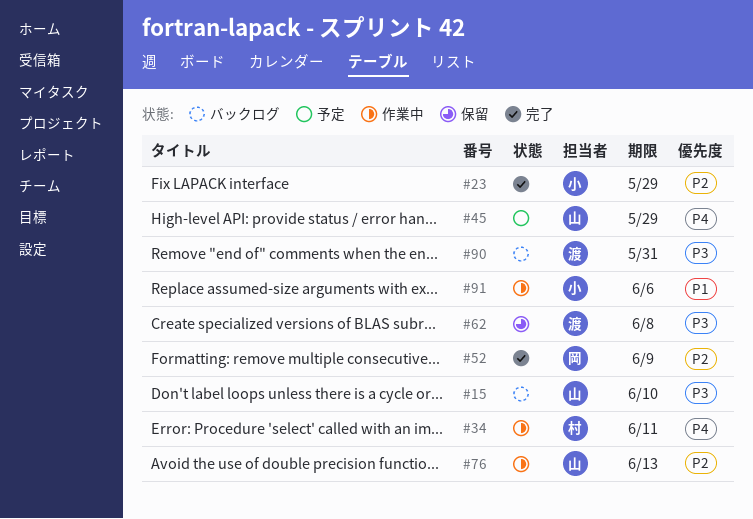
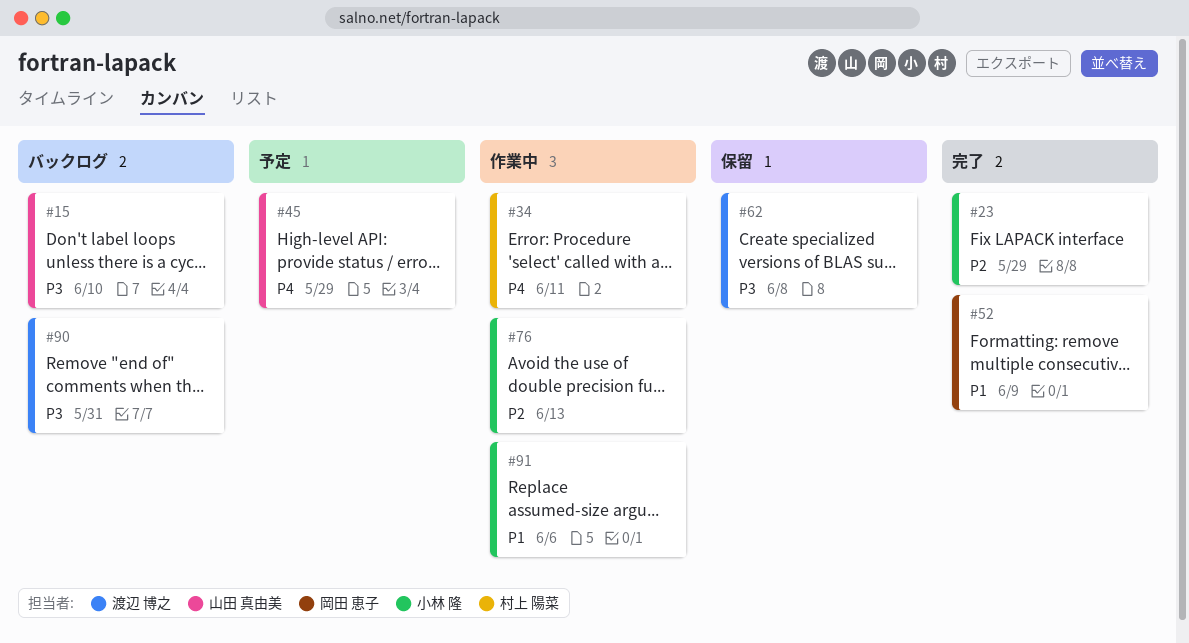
#52, priority: P2 -> P1
#76, owner: 山田 真由美 -> 小林 隆

